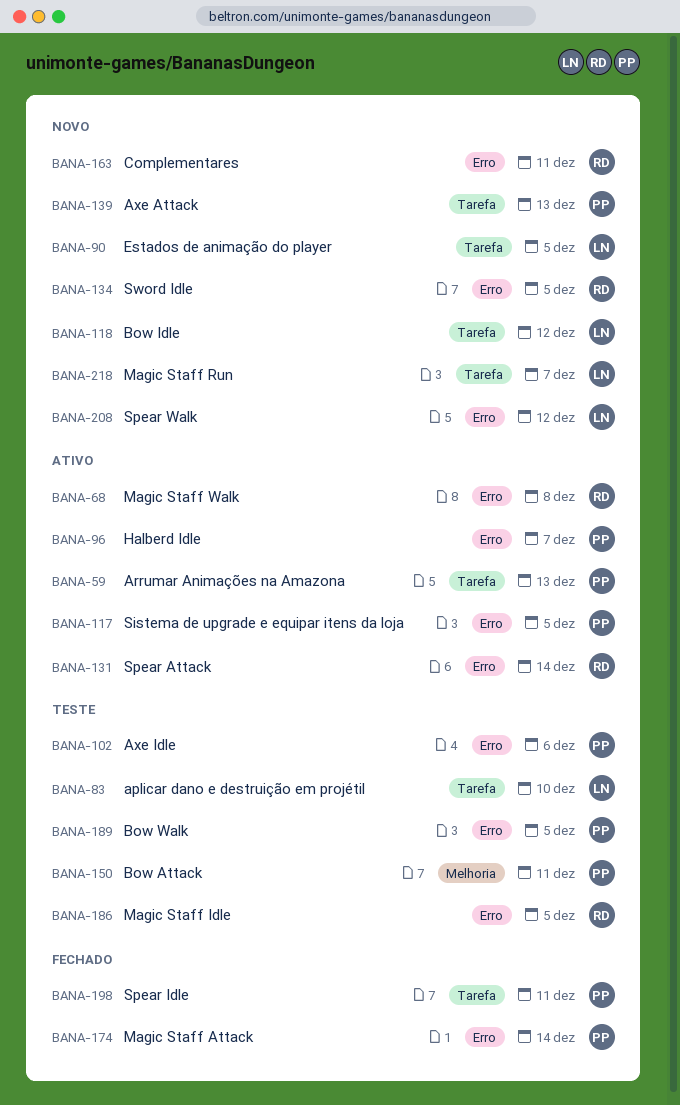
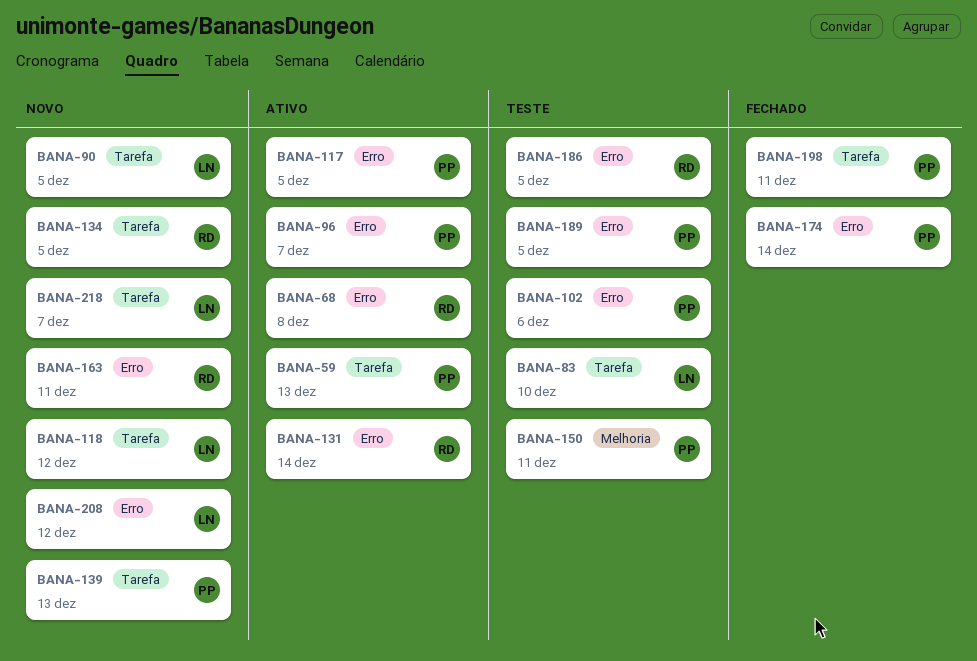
BANA-134, label: Erro -> Tarefa

